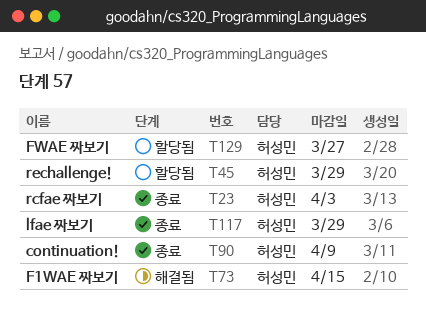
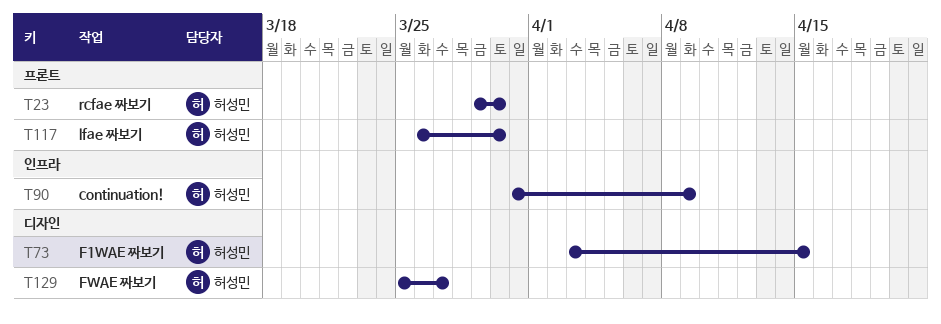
T23, due: Apr 3 -> Mar 30
T45: present -> none
T117, due: Mar 29 -> Mar 30

